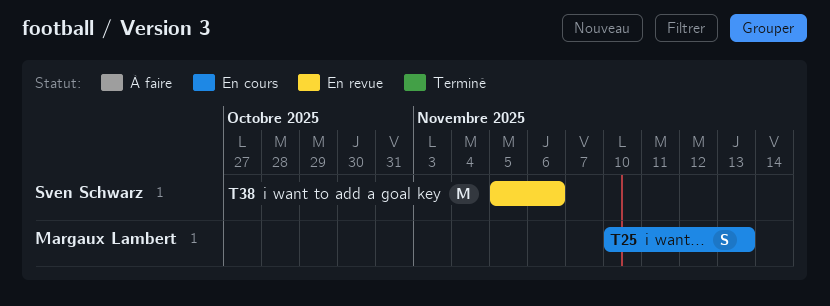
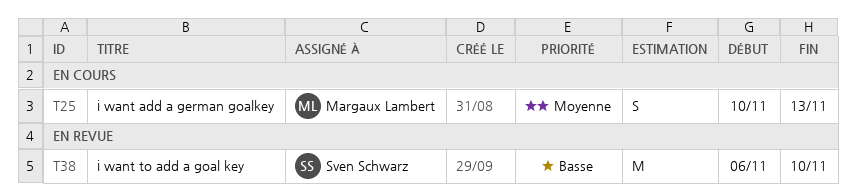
T38, start: Nov 5 -> Nov 6
T38, due: Nov 6 -> Nov 10

